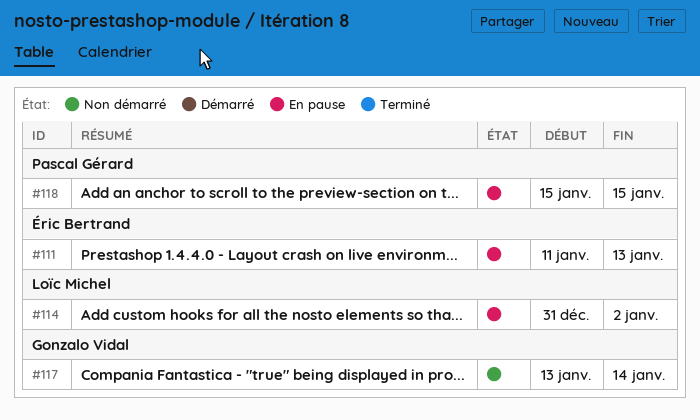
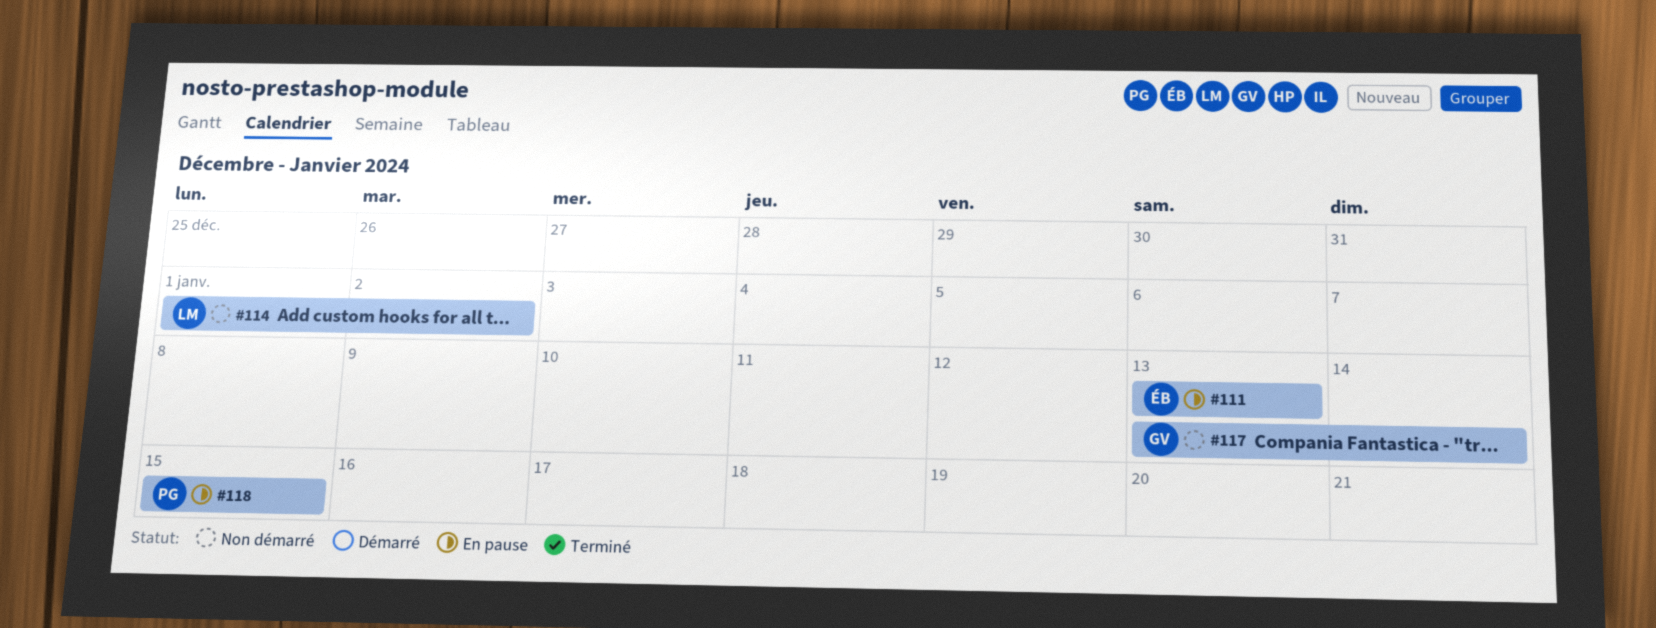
#111, start: Jan 11 -> Jan 13
#114, status: En pause -> Non démarré
#114, start: Dec 31 -> Jan 1

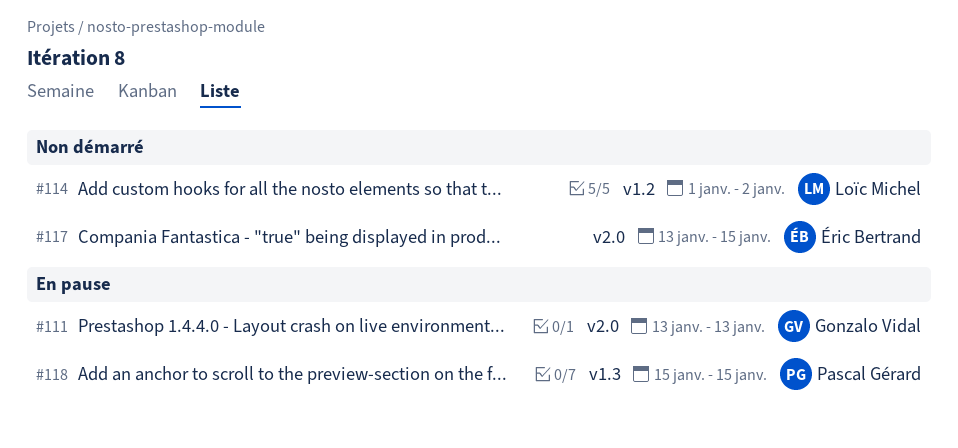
#111, owner: Éric Bertrand -> Gonzalo Vidal
#117, owner: Gonzalo Vidal -> Éric Bertrand
#117, due: Jan 14 -> Jan 15

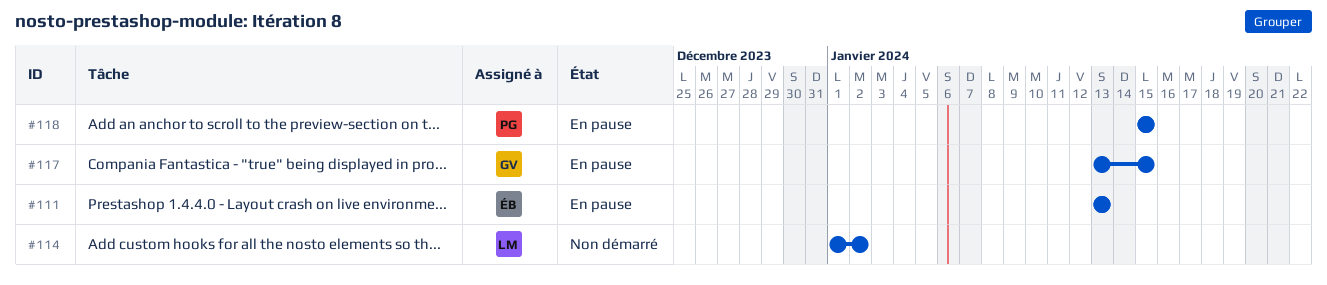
#111, owner: Gonzalo Vidal -> Éric Bertrand
#117, status: Non démarré -> En pause
#117, owner: Éric Bertrand -> Gonzalo Vidal

